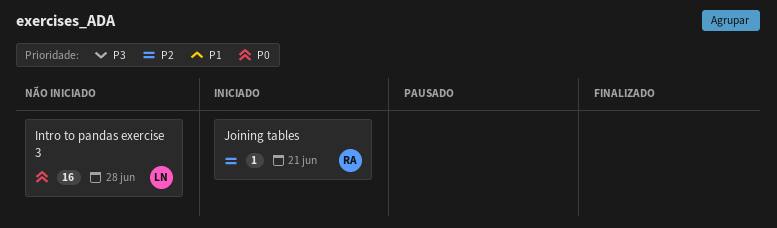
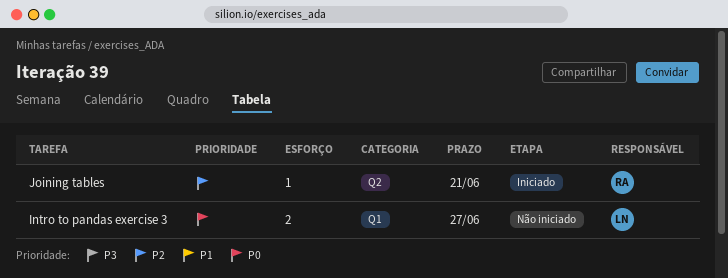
Intro to pandas exercise 3, estimate: 16 -> 2
Intro to pandas exercise 3, due: Jun 28 -> Jun 27

